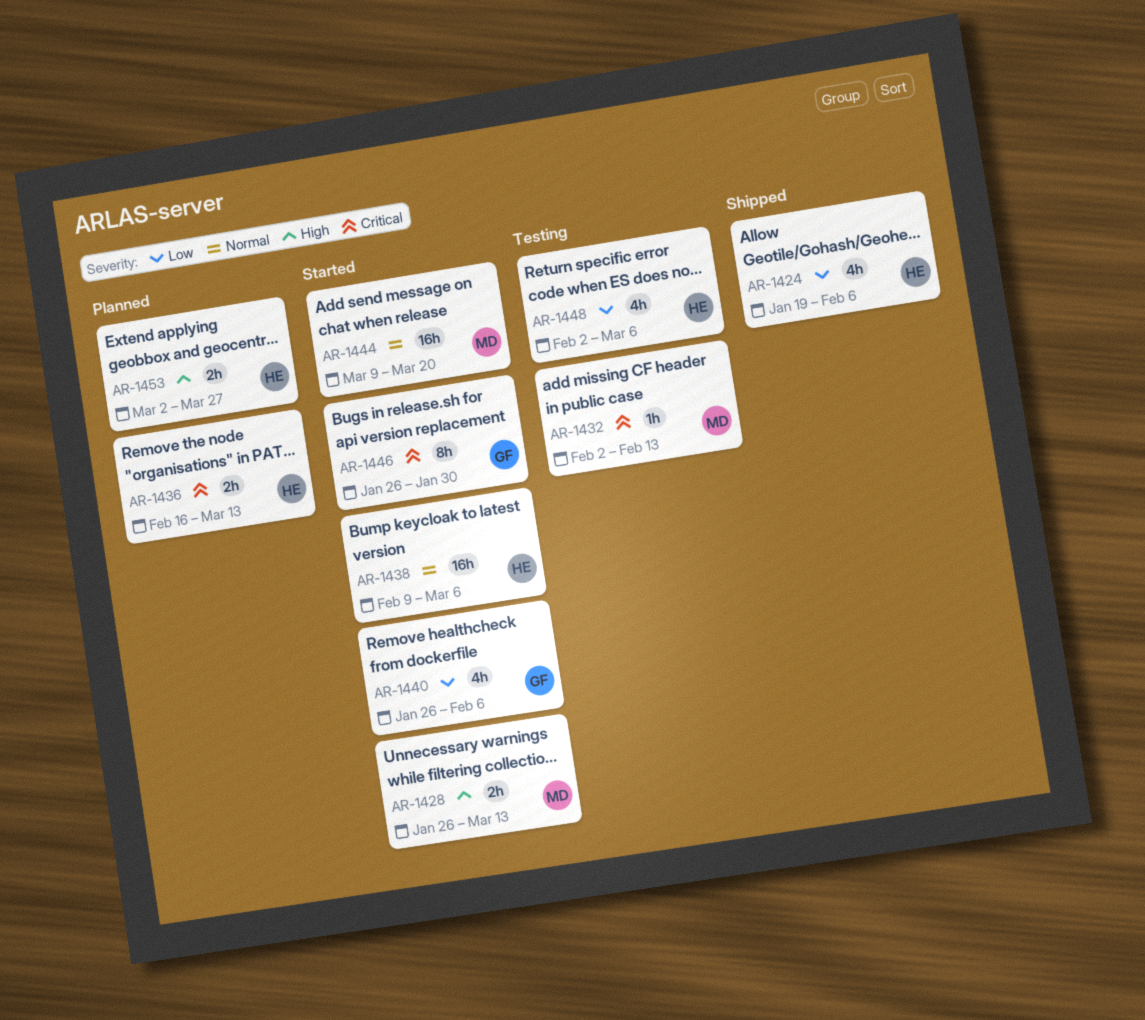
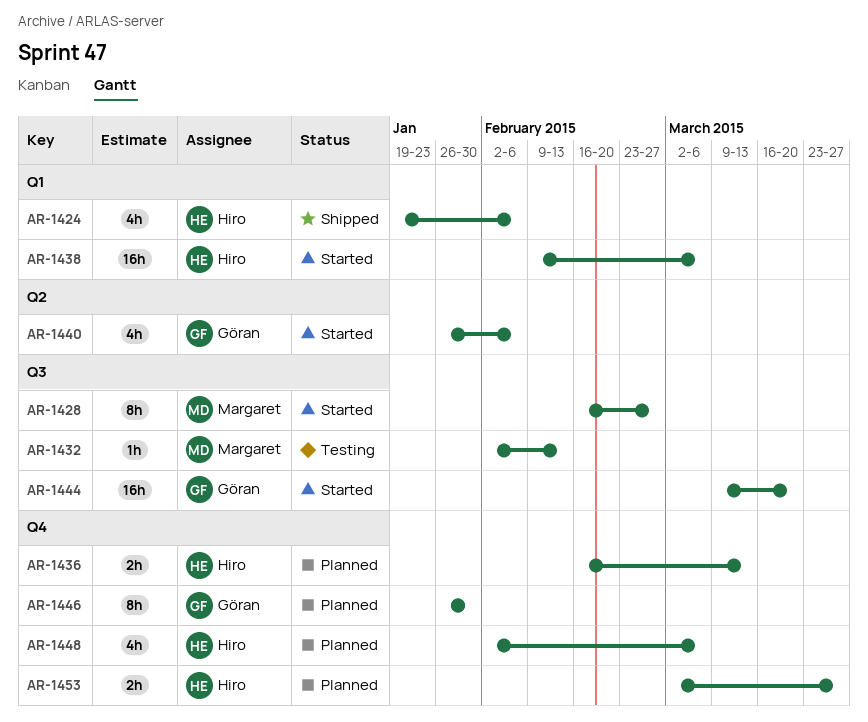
AR-1428, estimate: 2h -> 8h
AR-1428, start: Jan 26 -> Feb 16
AR-1428, due: Mar 13 -> Feb 27
AR-1444, owner: Margaret -> Göran
AR-1446, status: Started -> Planned
AR-1448, status: Testing -> Planned

